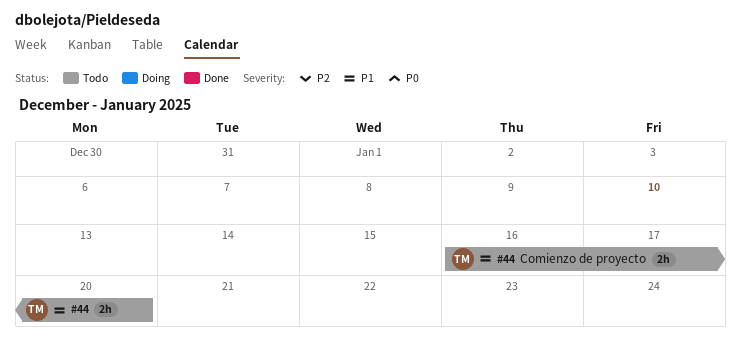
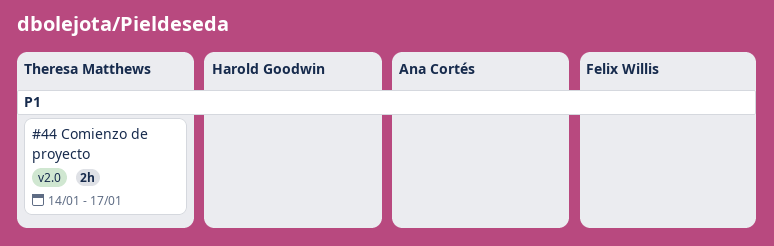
#44, start: Jan 16 -> Jan 14
#44, due: Jan 20 -> Jan 17

